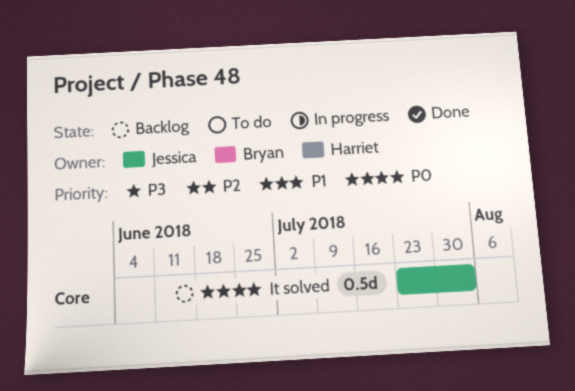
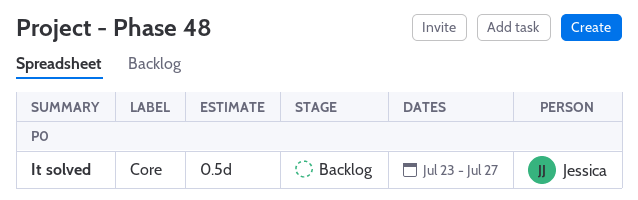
It solved, due: Aug 3 -> Jul 27

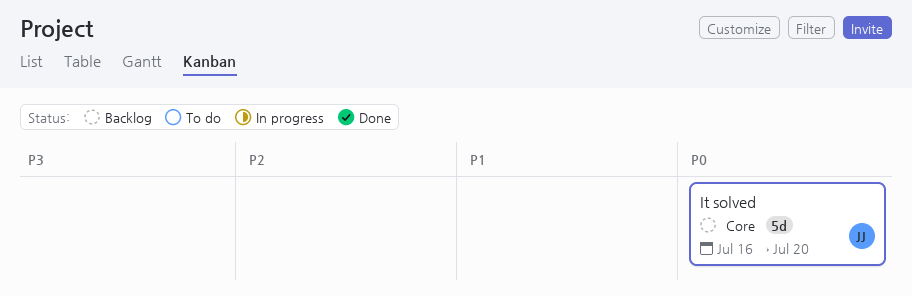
It solved, estimate: 0.5d -> 5d
It solved, start: Jul 23 -> Jul 16
It solved, due: Jul 27 -> Jul 20

